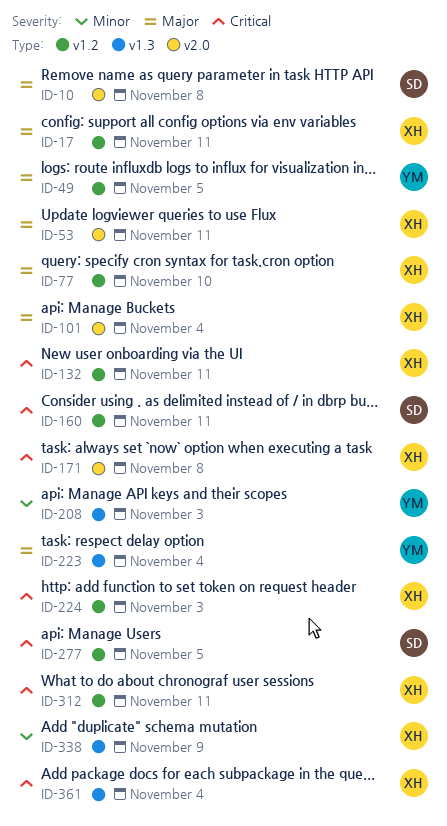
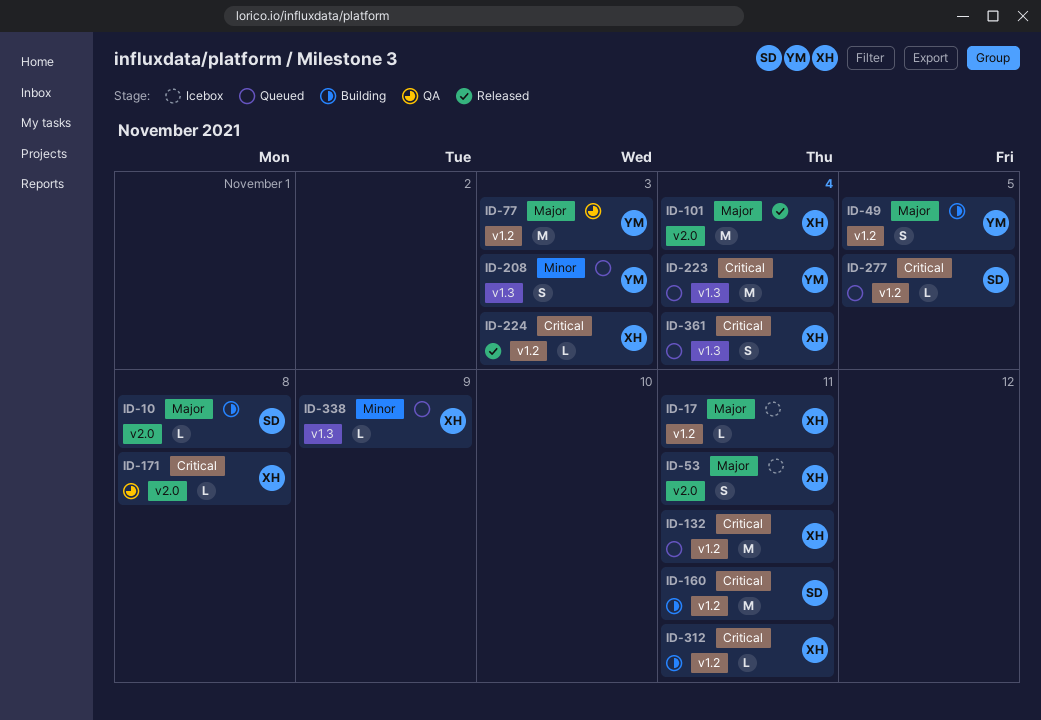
ID-77, owner: XH -> YM
ID-77, due: Nov 10 -> Nov 3
ID-223, priority: Major -> Critical

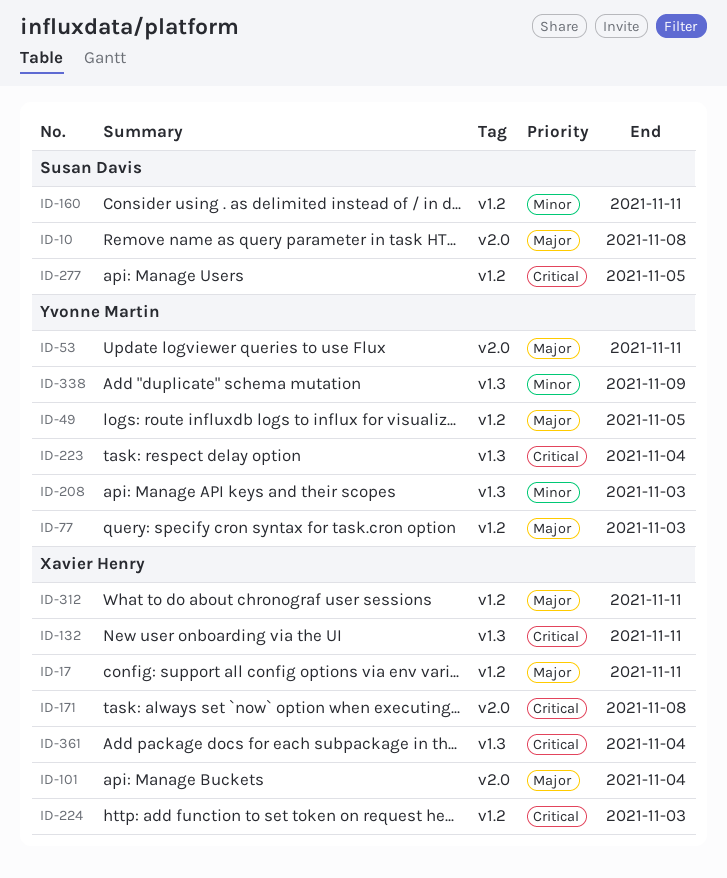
ID-53, owner: Xavier Henry -> Yvonne Martin
ID-132, label: v1.2 -> v1.3
ID-160, priority: Critical -> Minor
ID-312, priority: Critical -> Major
ID-338, owner: Xavier Henry -> Yvonne Martin

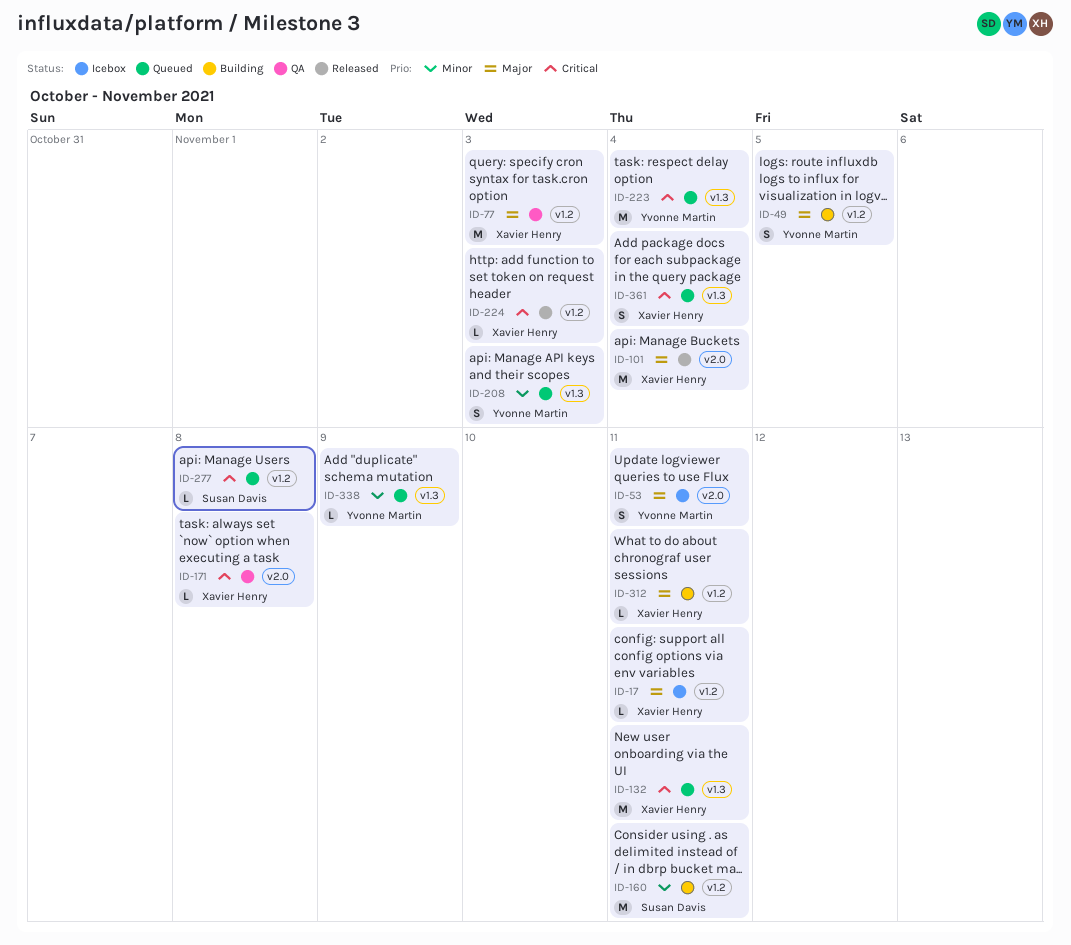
ID-10: present -> none
ID-77, owner: Yvonne Martin -> Xavier Henry
ID-277, due: Nov 5 -> Nov 8

